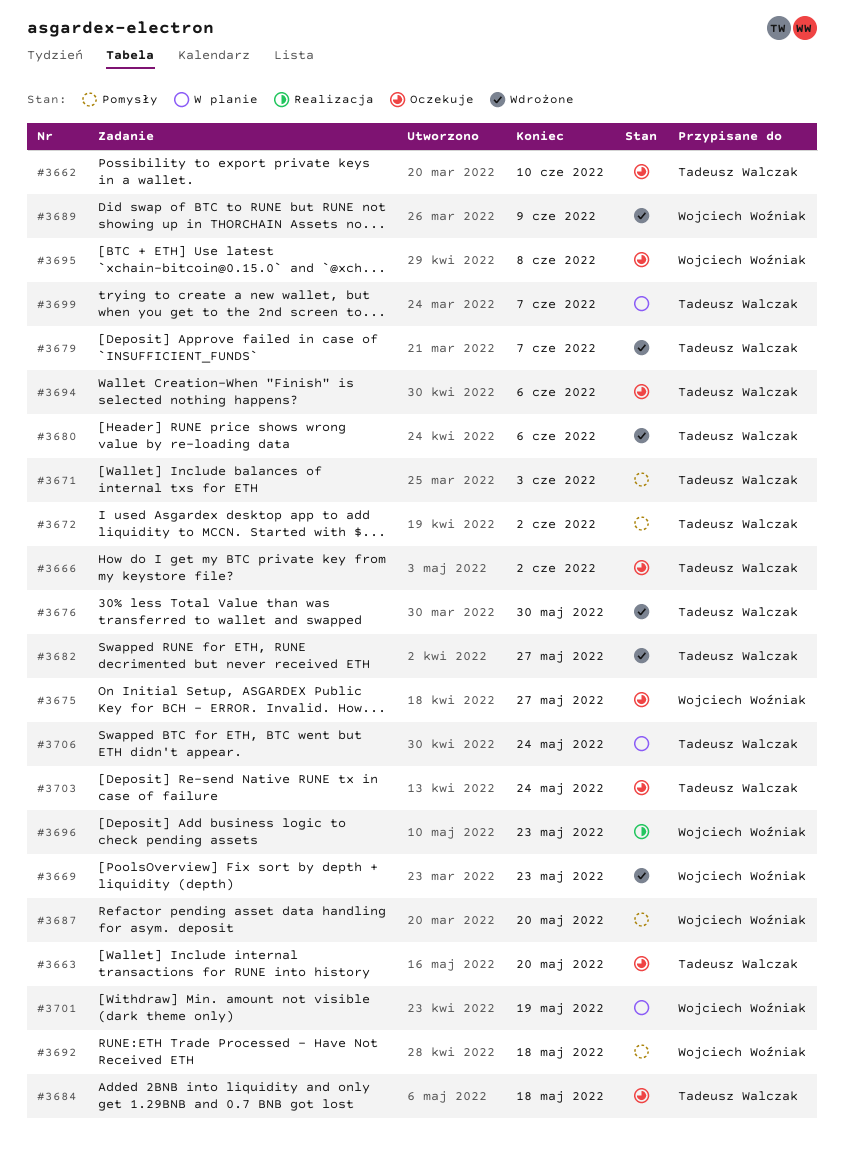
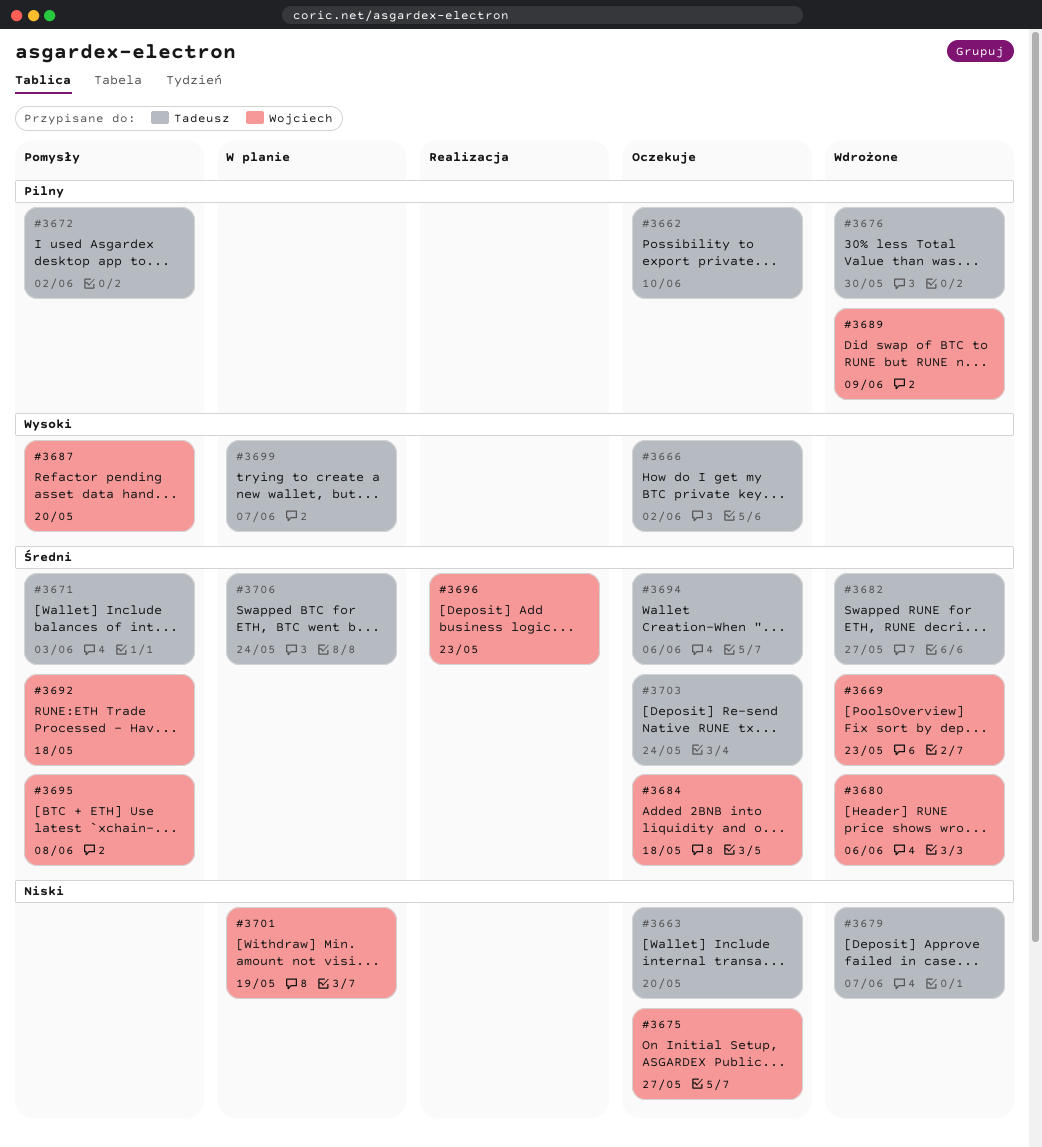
#3680, owner: Tadeusz Walczak -> Wojciech Woźniak
#3684, owner: Tadeusz Walczak -> Wojciech Woźniak
#3695, status: Oczekuje -> Pomysły

